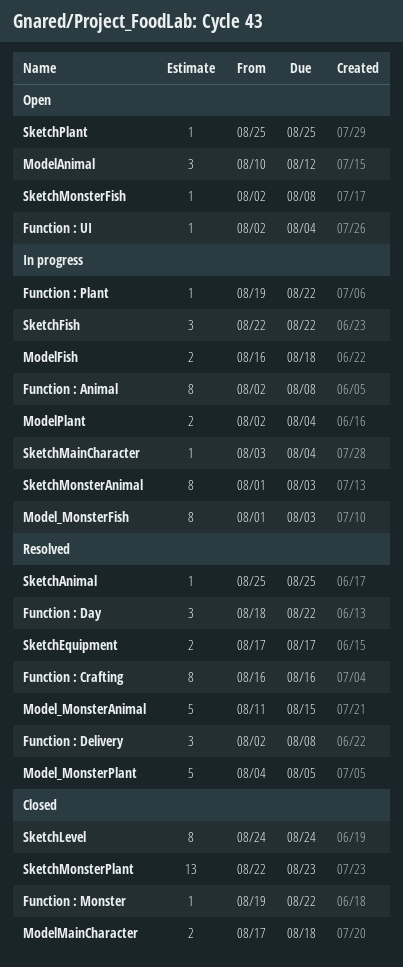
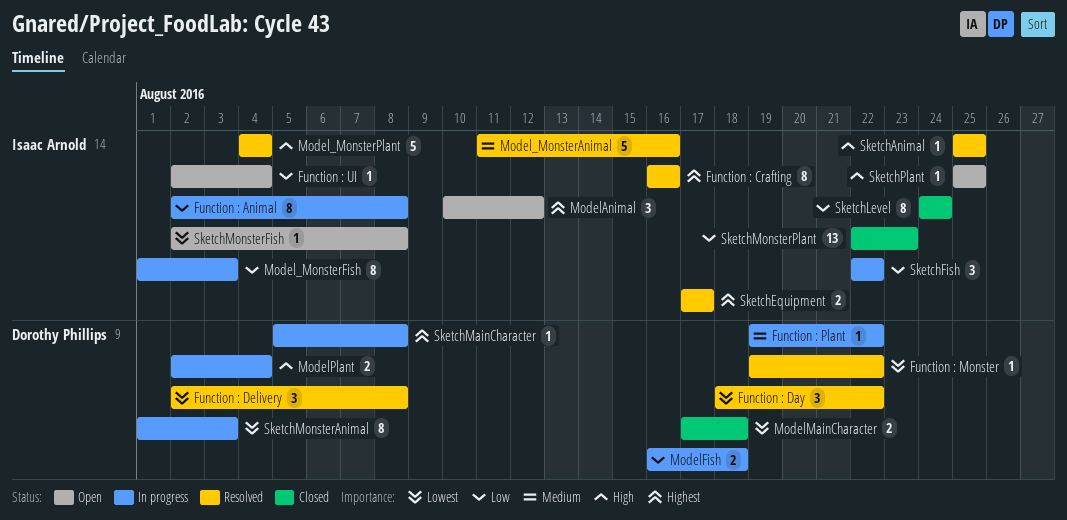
Function : Monster, status: Closed -> Resolved
Model_MonsterAnimal, due: Aug 15 -> Aug 16
Model_MonsterPlant, due: Aug 5 -> Aug 4
SketchMainCharacter, start: Aug 3 -> Aug 5
SketchMainCharacter, due: Aug 4 -> Aug 8

